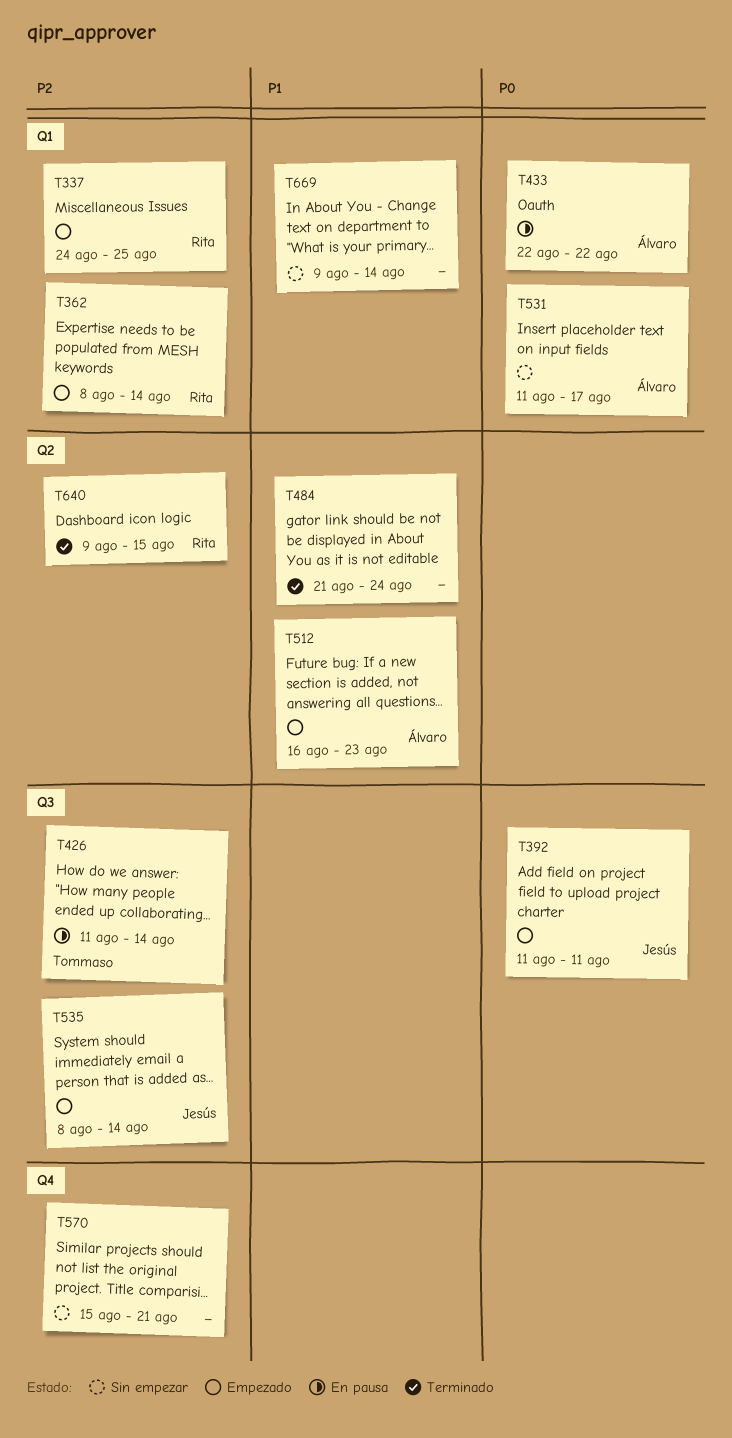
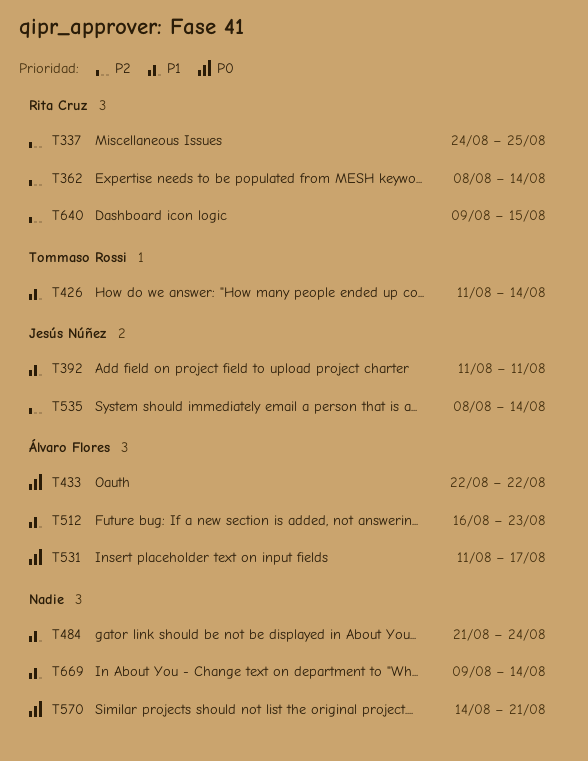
T392, priority: P0 -> P1
T426, priority: P2 -> P1
T570, priority: P2 -> P0
T570, start: Aug 15 -> Aug 14

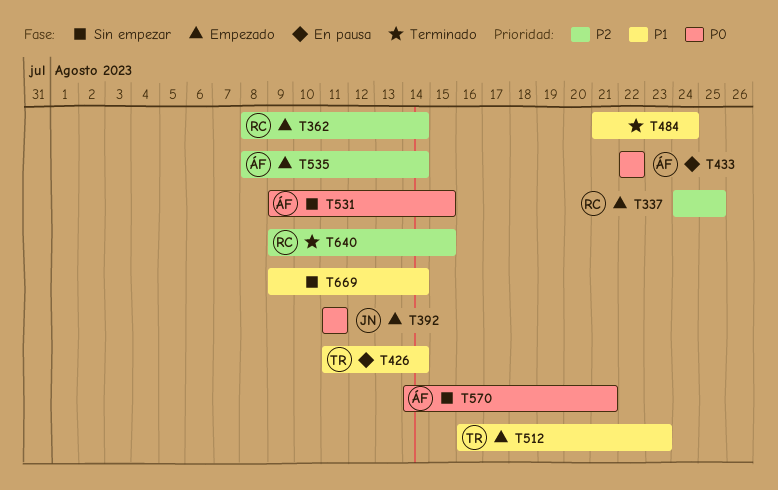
T392, priority: P1 -> P0
T512, owner: Álvaro Flores -> Tommaso Rossi
T531, start: Aug 11 -> Aug 9
T531, due: Aug 17 -> Aug 15
T535, owner: Jesús Núñez -> Álvaro Flores
T570, owner: none -> Álvaro Flores

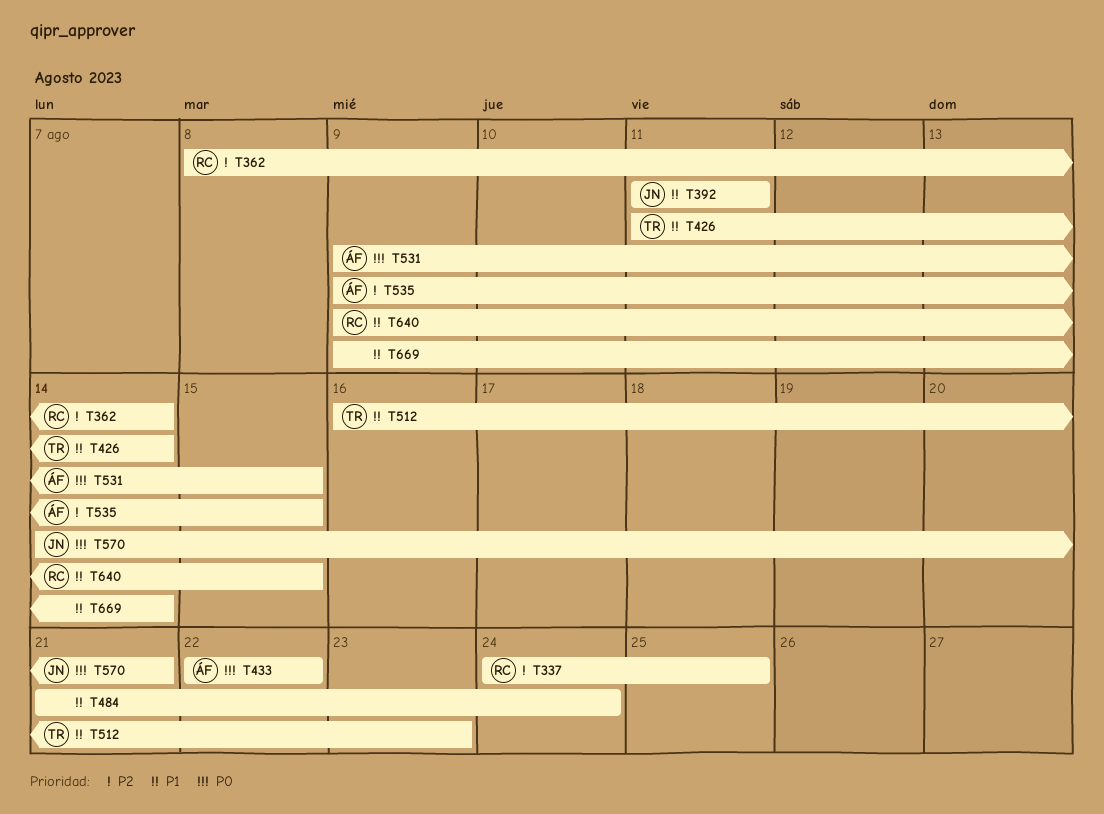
T392, priority: P0 -> P1
T535, start: Aug 8 -> Aug 9
T535, due: Aug 14 -> Aug 15
T570, owner: ÁF -> JN
T640, priority: P2 -> P1

